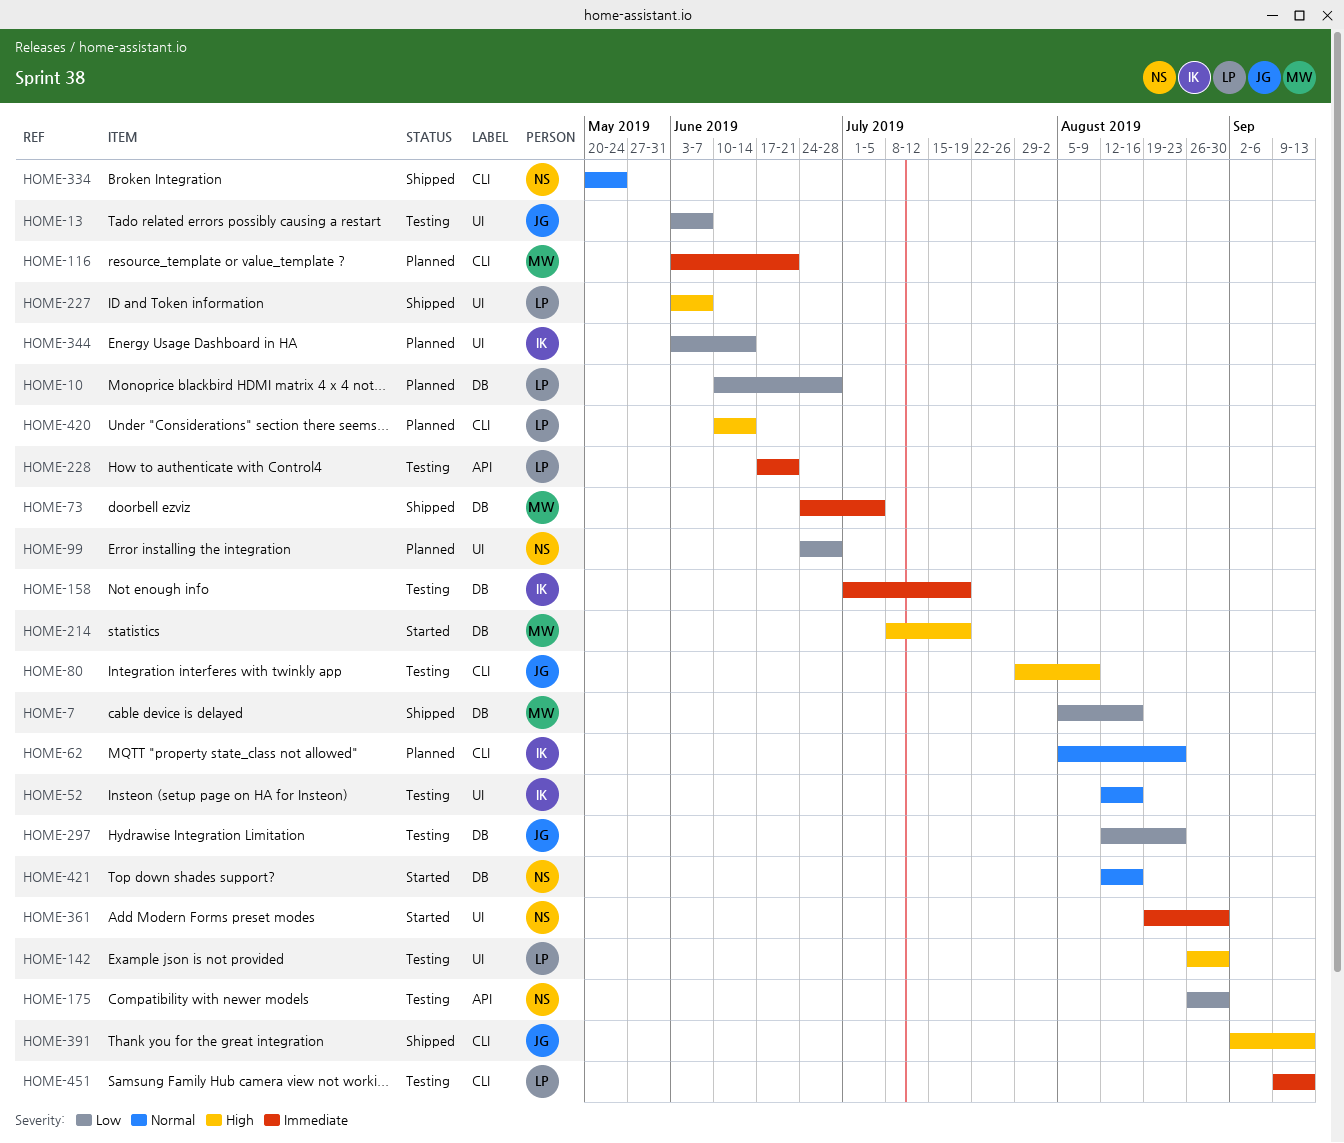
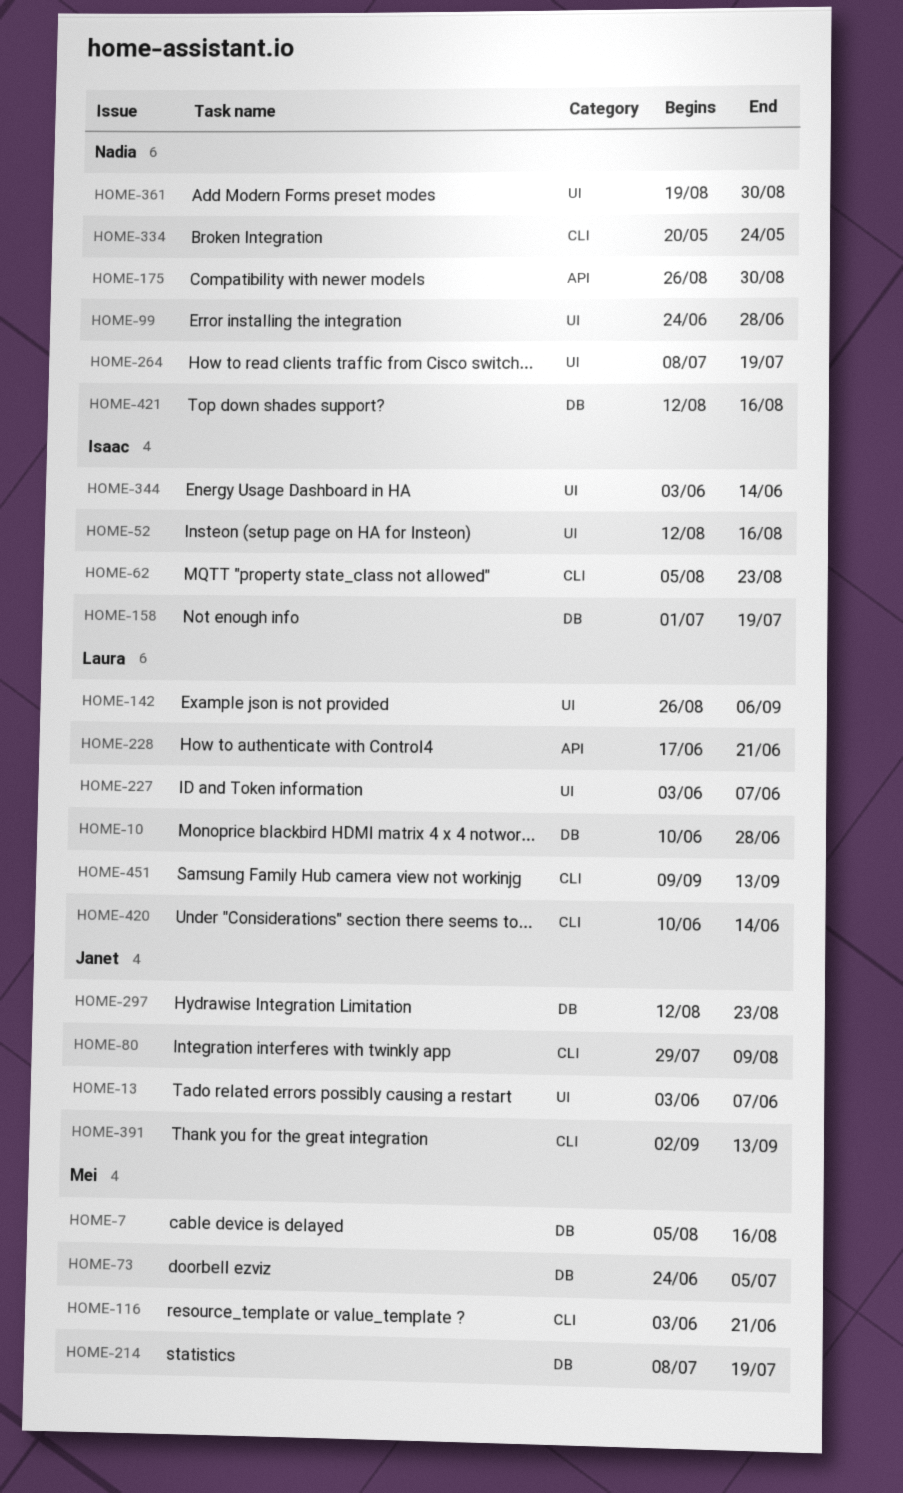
HOME-142, due: Aug 30 -> Sep 6
HOME-264: none -> present

